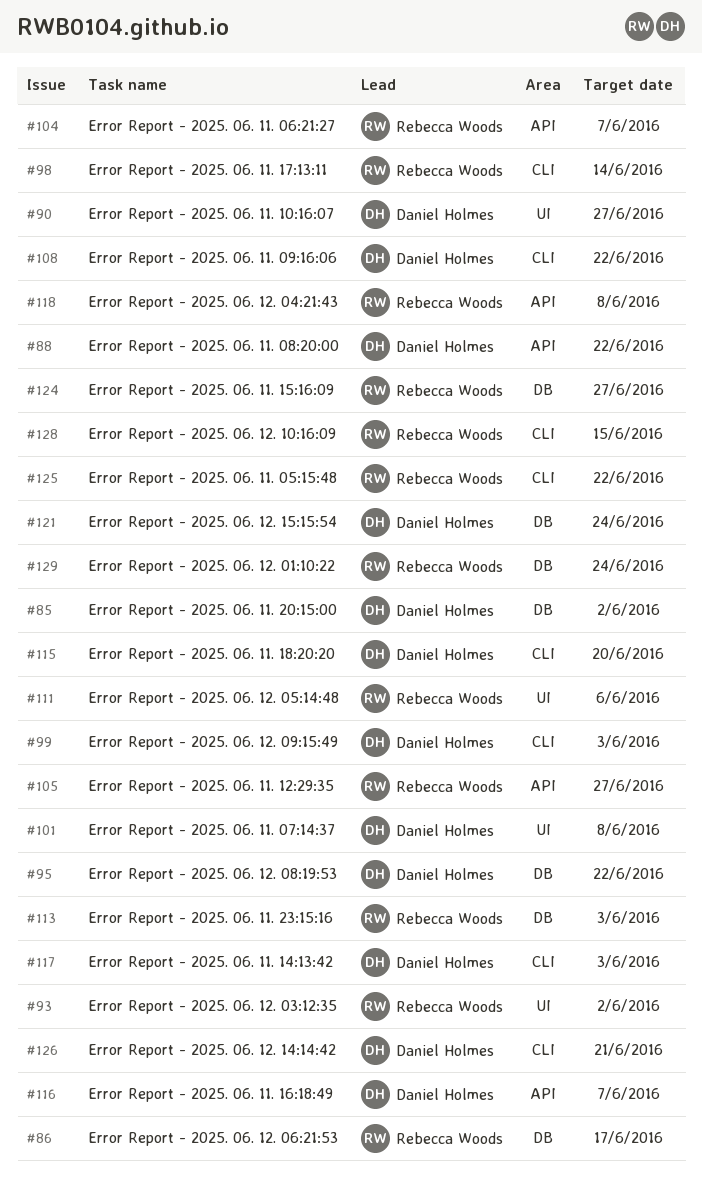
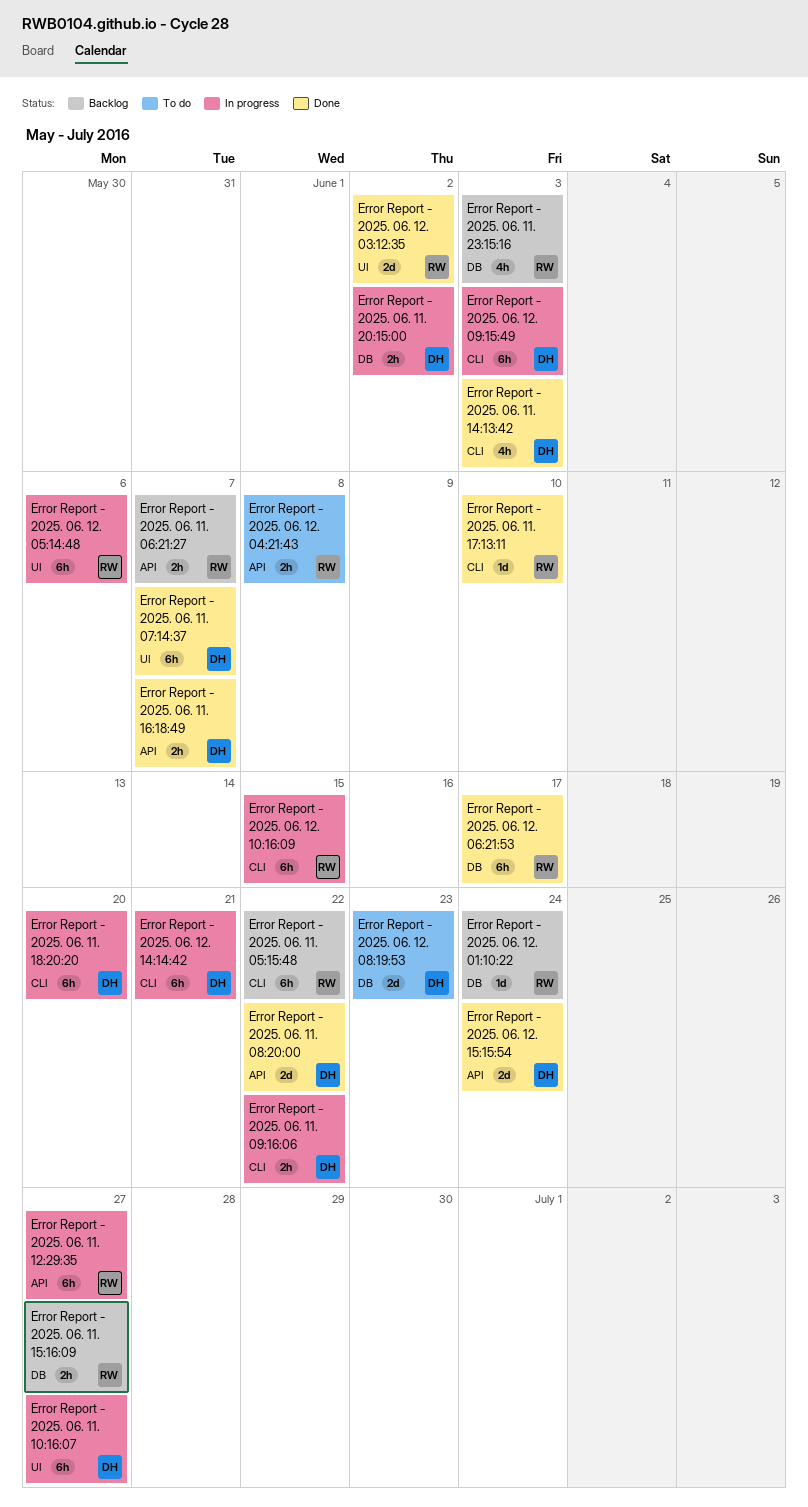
Error Report - 2025. 06. 11. 07:14:37, due: Jun 8 -> Jun 7
Error Report - 2025. 06. 11. 17:13:11, due: Jun 14 -> Jun 10
Error Report - 2025. 06. 12. 08:19:53, due: Jun 22 -> Jun 23
Error Report - 2025. 06. 12. 15:15:54, label: DB -> API

